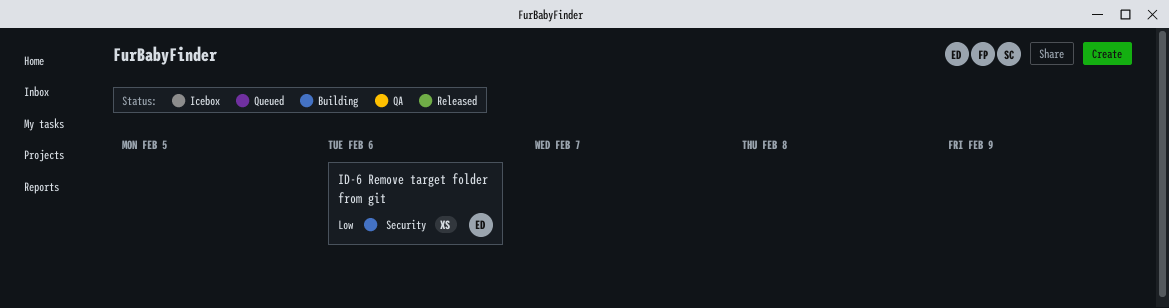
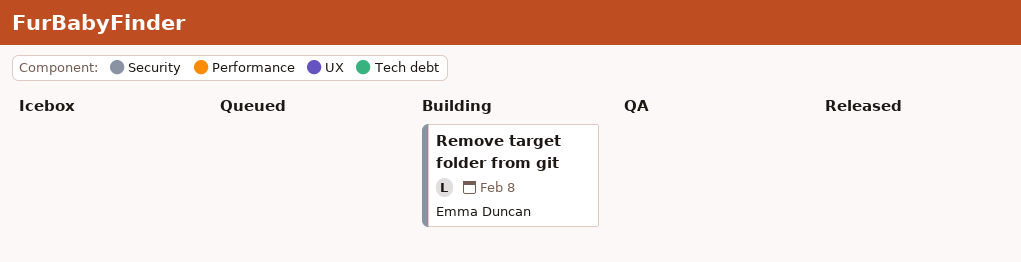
Remove target folder from git, estimate: XS -> L
Remove target folder from git, due: Feb 6 -> Feb 8

